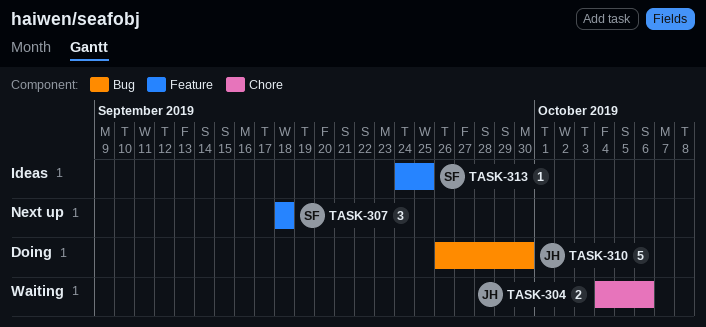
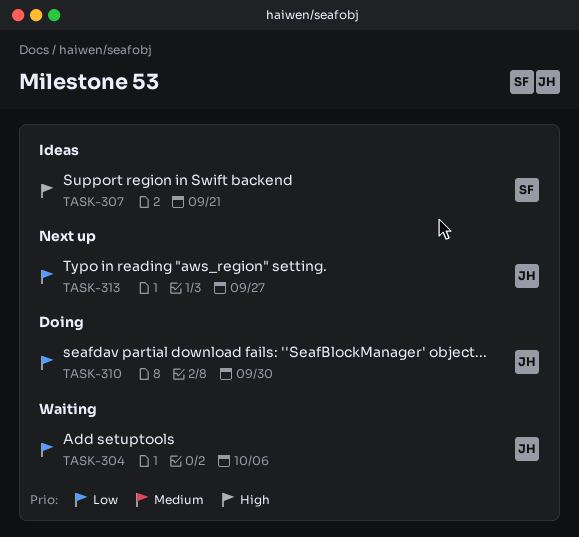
TASK-307, status: Next up -> Ideas
TASK-307, due: Sep 18 -> Sep 21
TASK-313, status: Ideas -> Next up
TASK-313, owner: SF -> JH
TASK-313, due: Sep 25 -> Sep 27

